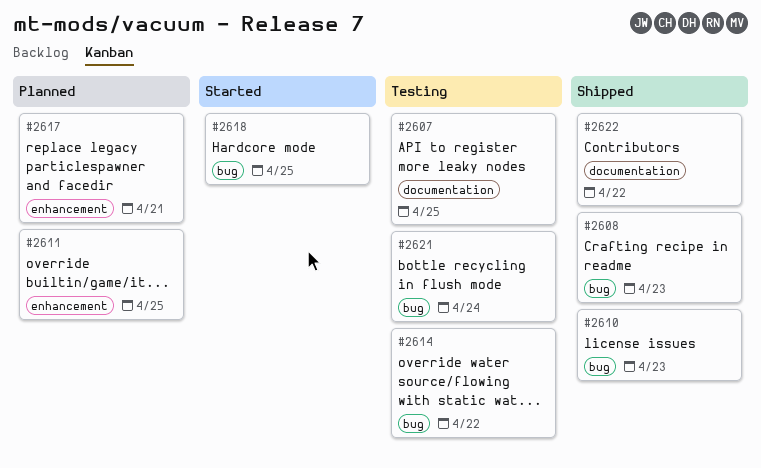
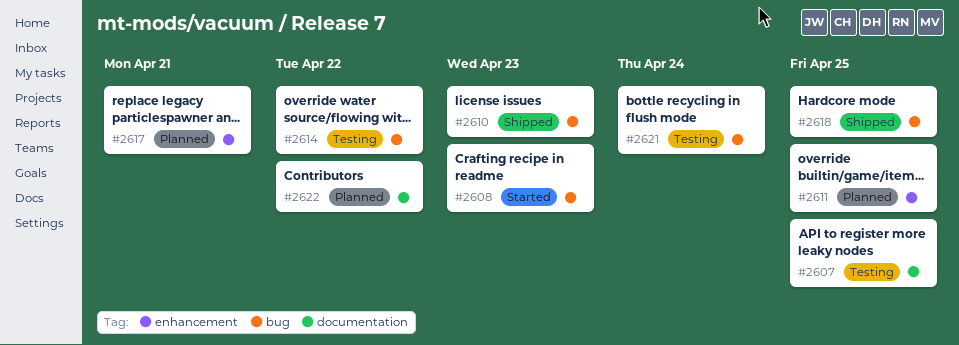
#2608, status: Shipped -> Started
#2618, status: Started -> Shipped
#2622, status: Shipped -> Planned

